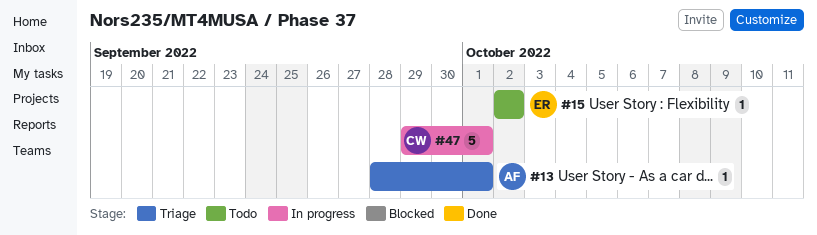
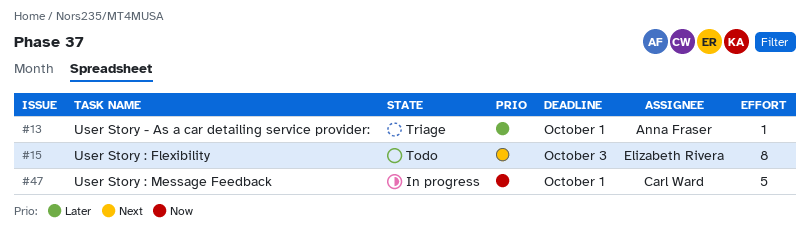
#15, estimate: 1 -> 8
#15, due: Oct 2 -> Oct 3

